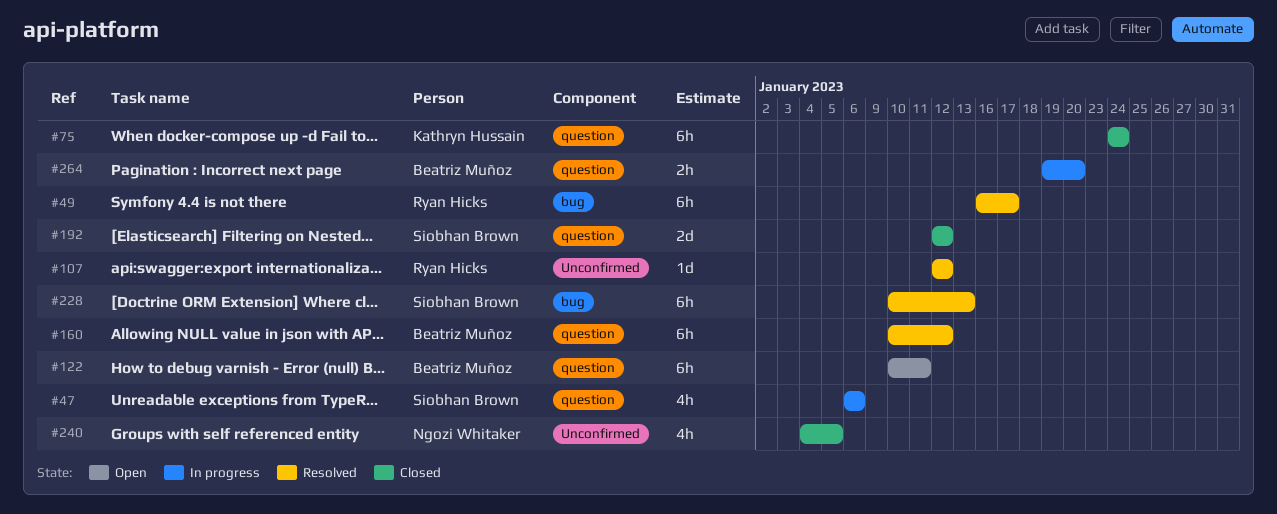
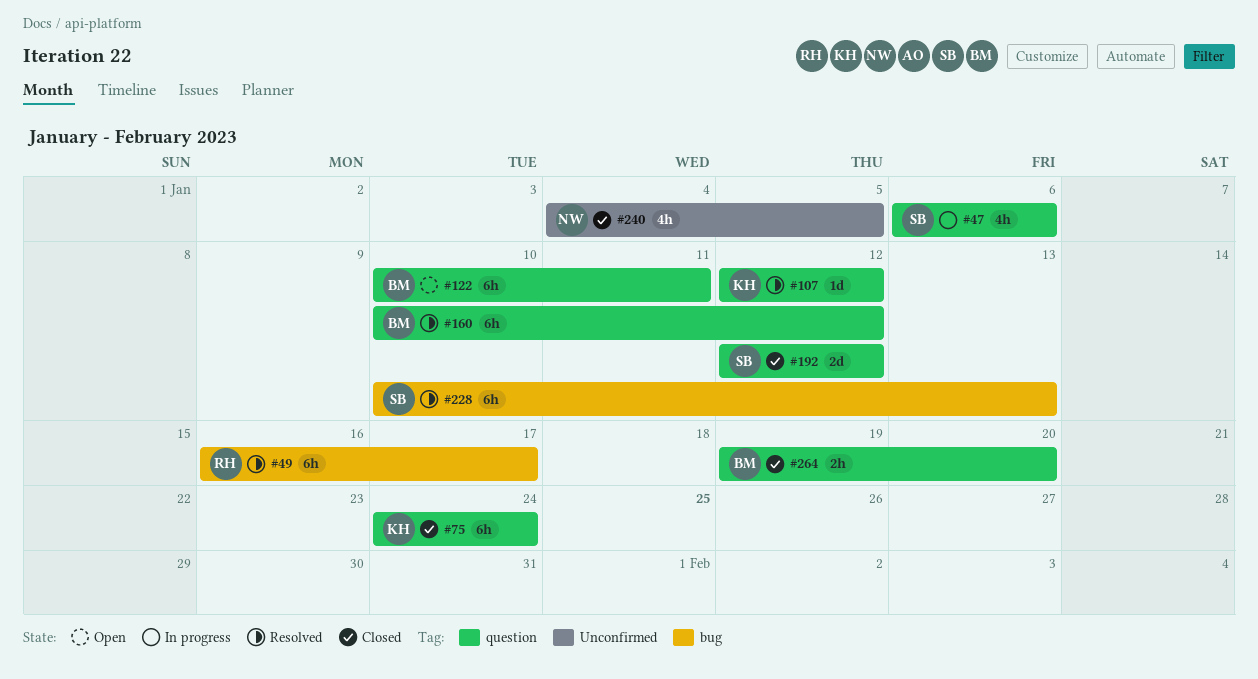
#107, owner: Ryan Hicks -> Kathryn Hussain
#107, label: Unconfirmed -> question
#264, status: In progress -> Closed

